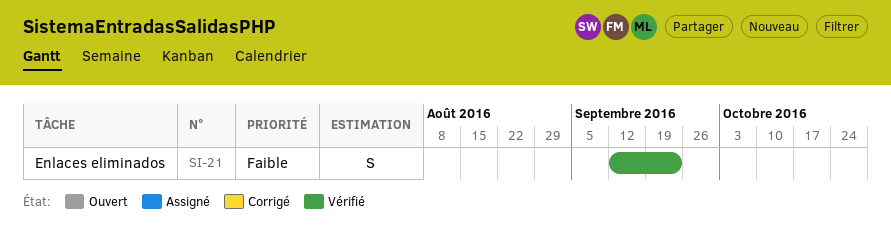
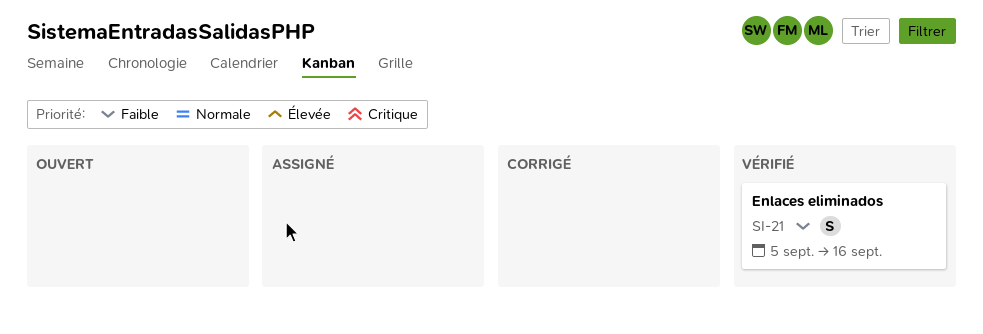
SI-21, start: Sep 12 -> Sep 5
SI-21, due: Sep 23 -> Sep 16

